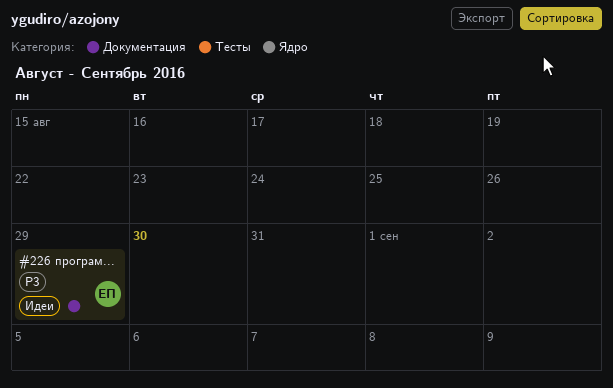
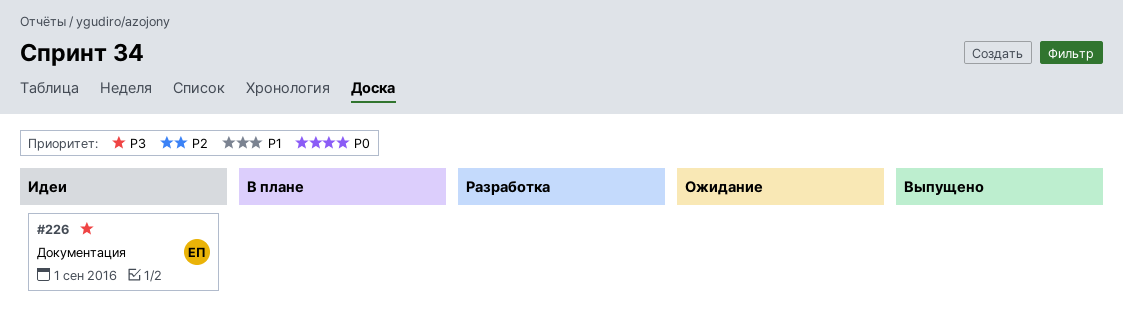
#226, due: Aug 29 -> Sep 1

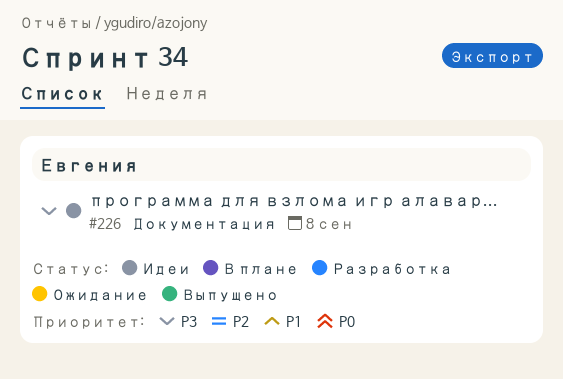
#226, due: Sep 1 -> Sep 8

